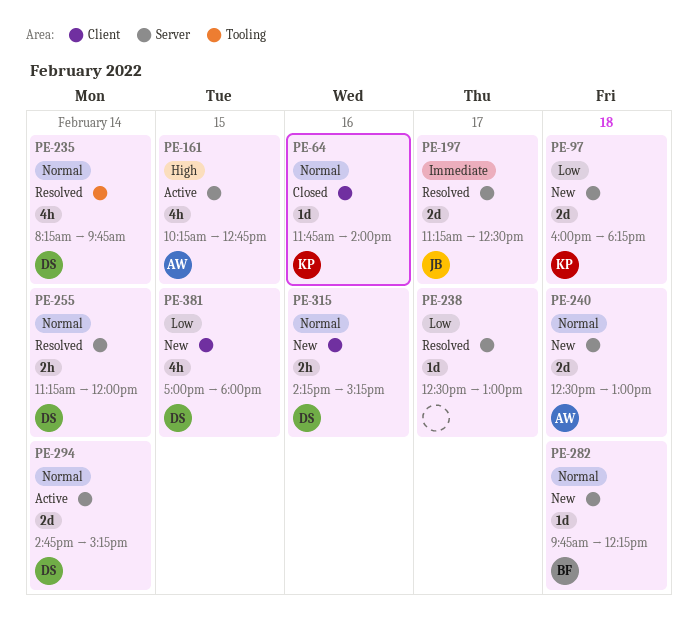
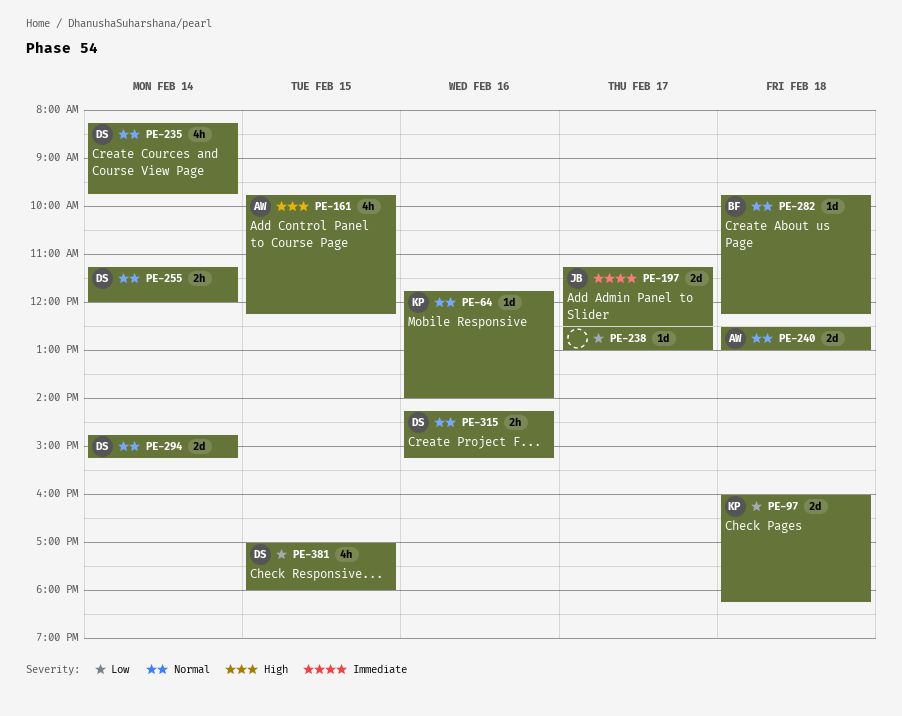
PE-161, begins: 10:15 -> 09:45
PE-161, ends: 12:45 -> 12:15

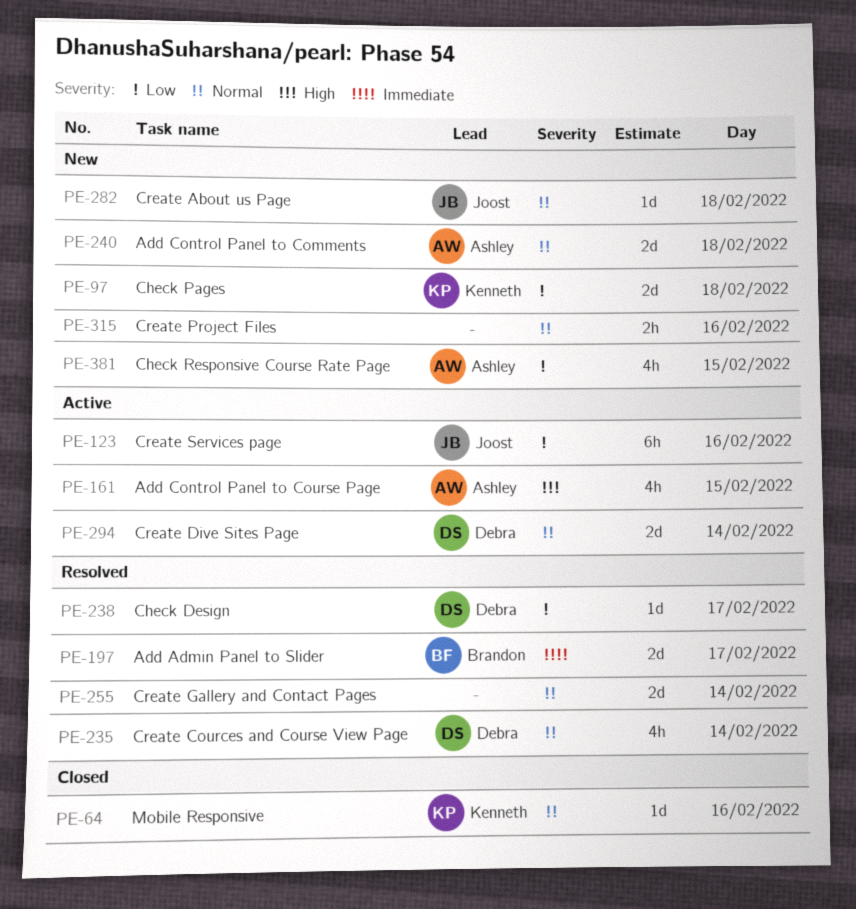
PE-123: none -> present
PE-197, owner: Joost -> Brandon
PE-238, owner: none -> Debra
PE-255, owner: Debra -> none
PE-255, estimate: 2h -> 2d
PE-282, owner: Brandon -> Joost
PE-315, owner: Debra -> none
PE-381, owner: Debra -> Ashley

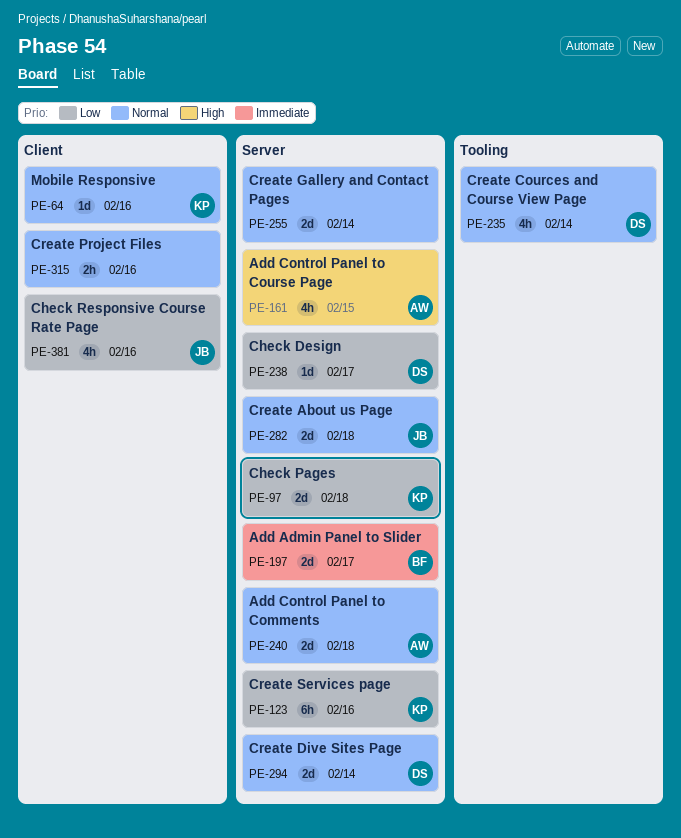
PE-123, owner: Joost -> Kenneth
PE-282, estimate: 1d -> 2d
PE-381, owner: Ashley -> Joost
PE-381, day: Feb 15 -> Feb 16

